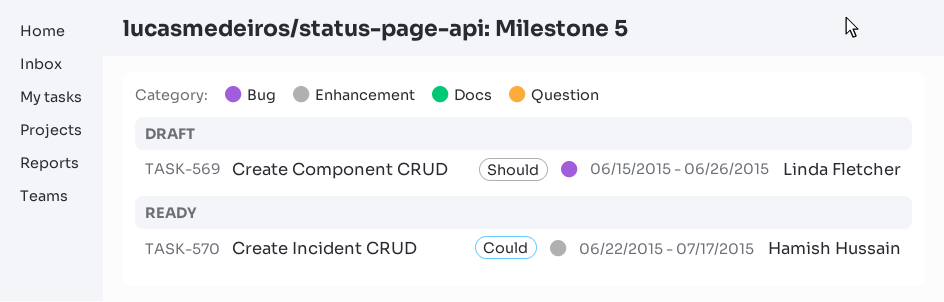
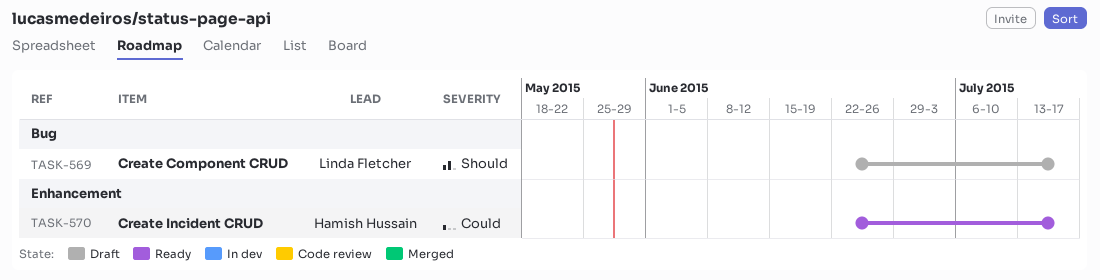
TASK-569, start: Jun 15 -> Jun 22
TASK-569, due: Jun 26 -> Jul 17

